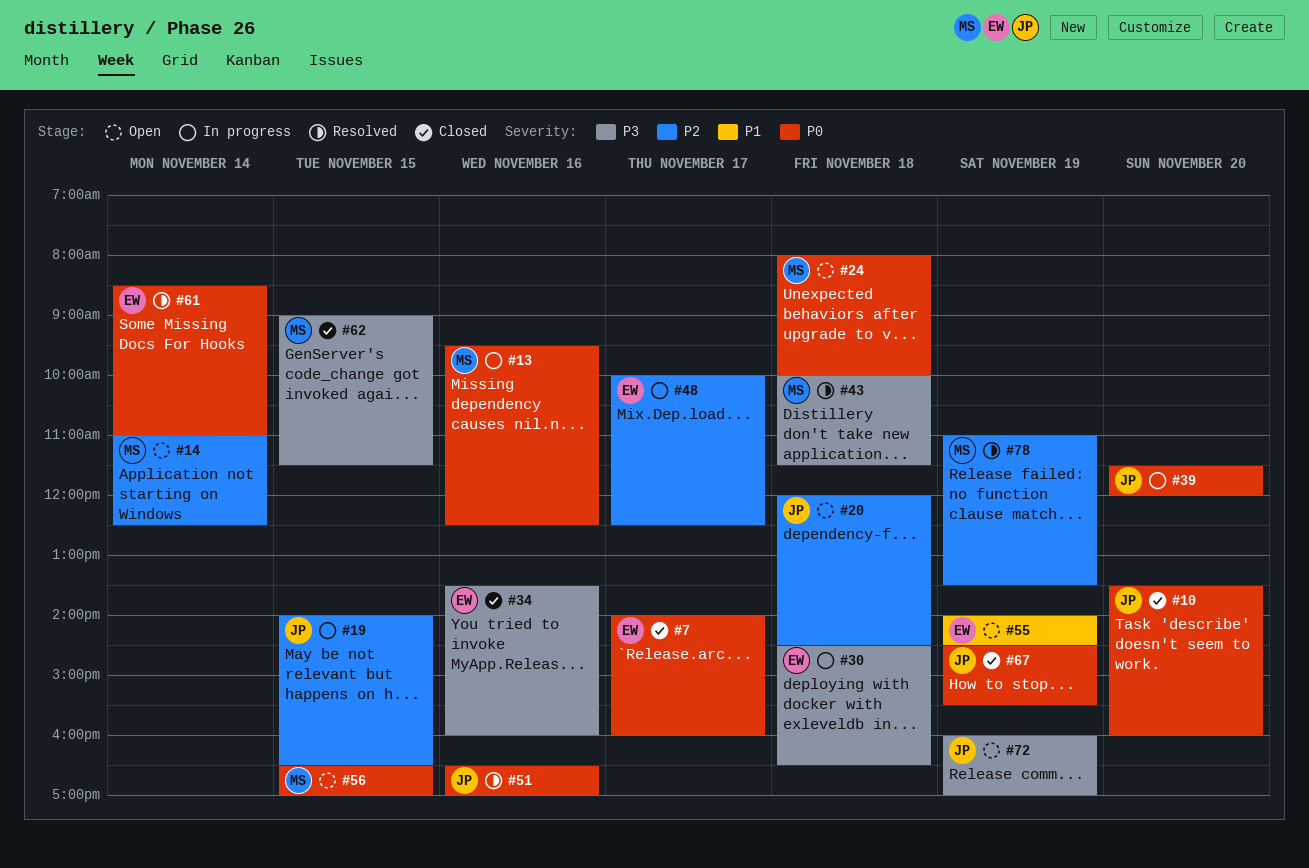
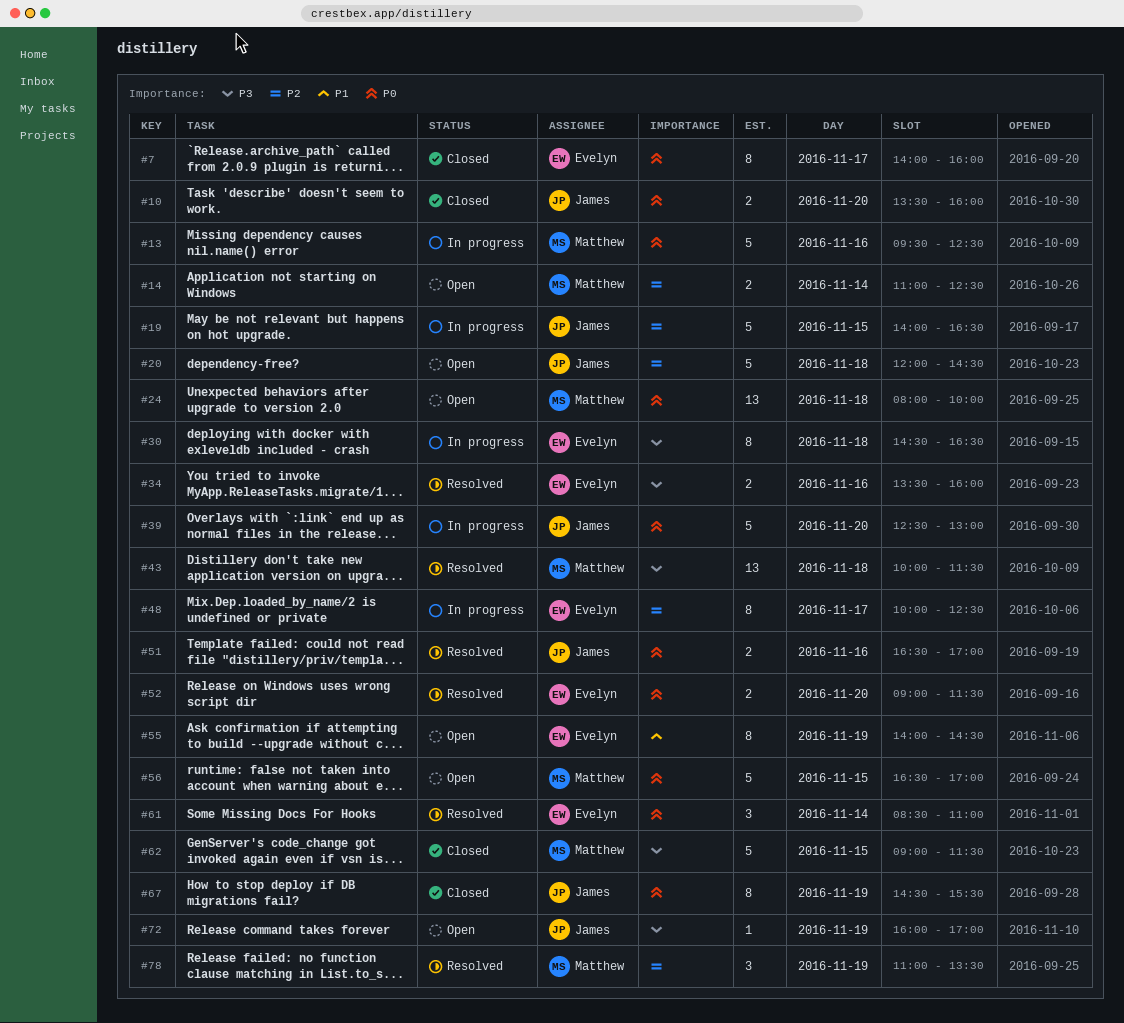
#34, status: Closed -> Resolved
#39, begins: 11:30 -> 12:30
#39, ends: 12:00 -> 13:00
#52: none -> present

